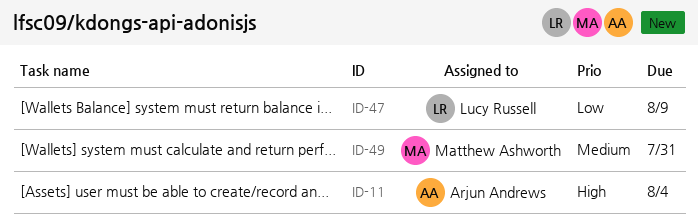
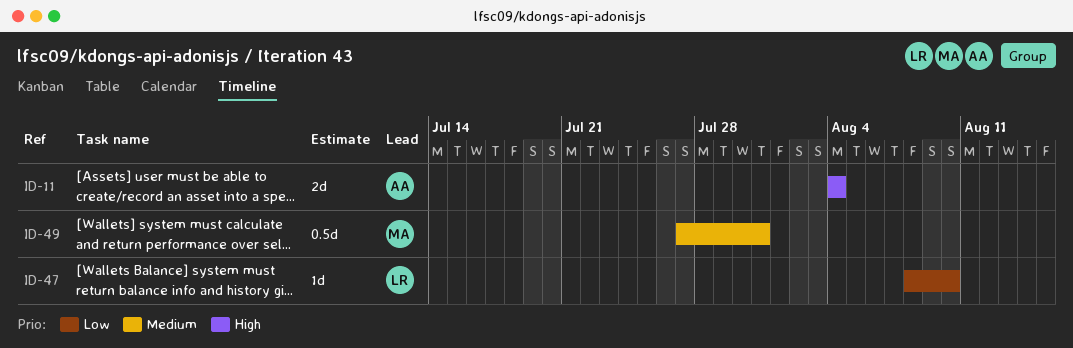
ID-47, due: Aug 9 -> Aug 10

